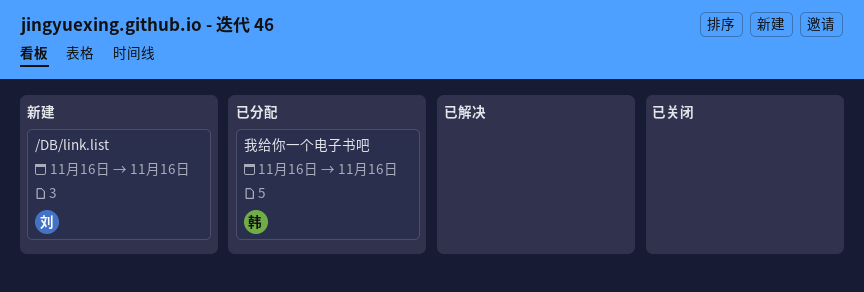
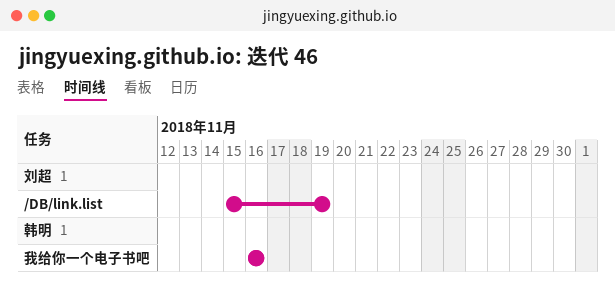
/DB/link.list, start: Nov 16 -> Nov 15
/DB/link.list, due: Nov 16 -> Nov 19

